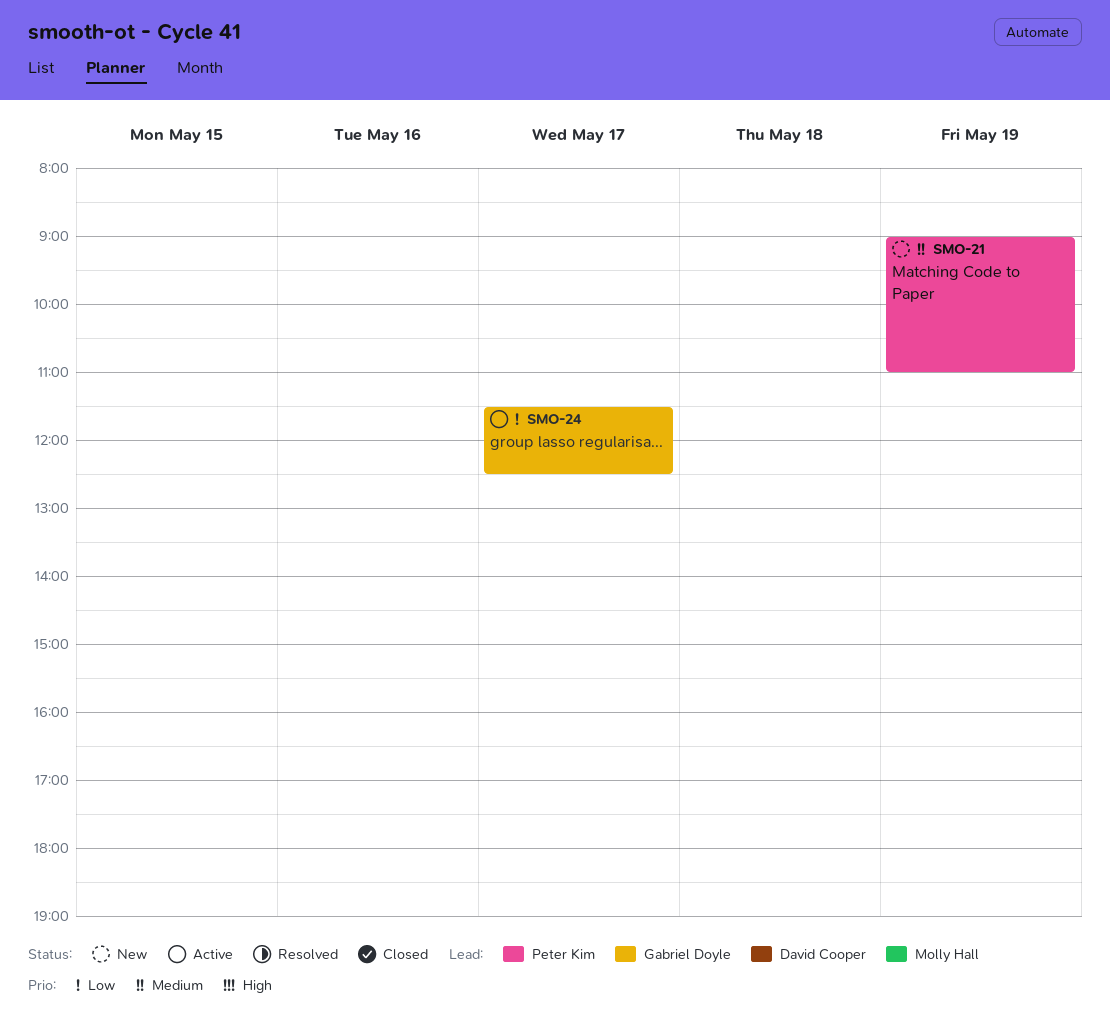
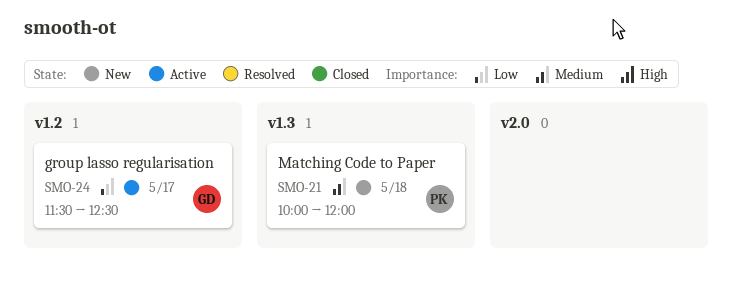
SMO-21, day: May 19 -> May 18
SMO-21, begins: 09:00 -> 10:00
SMO-21, ends: 11:00 -> 12:00

